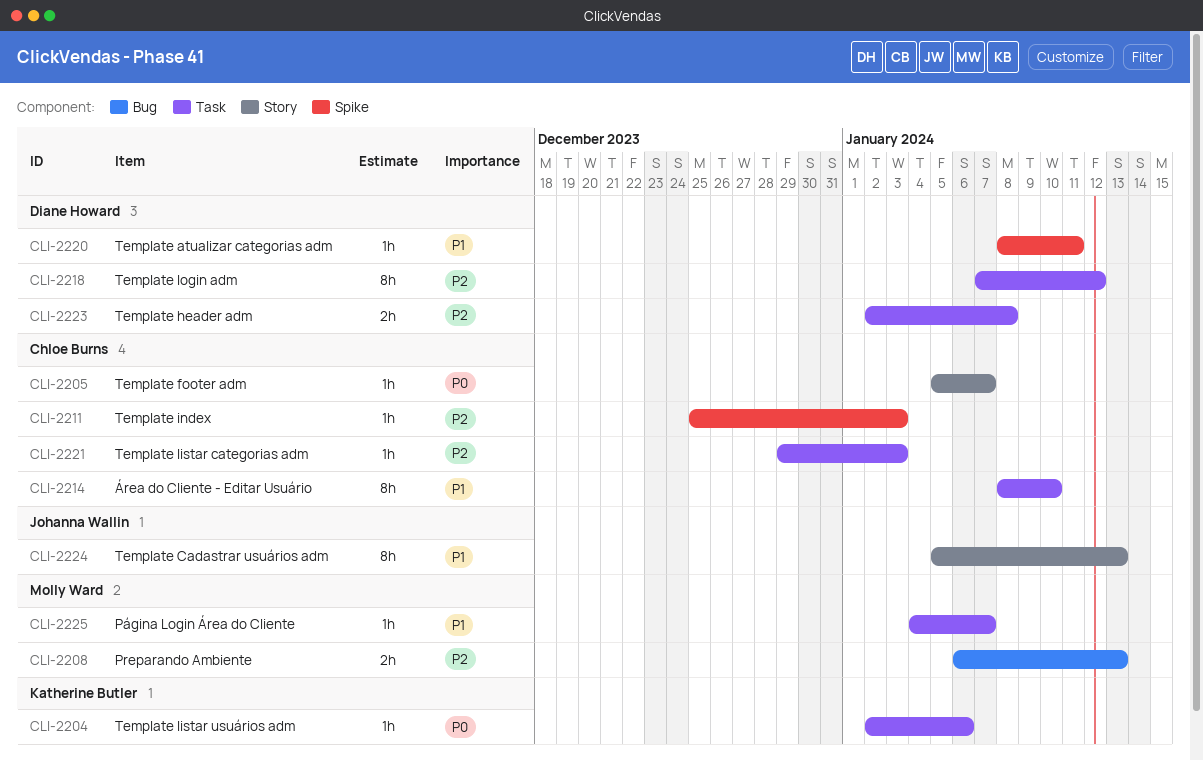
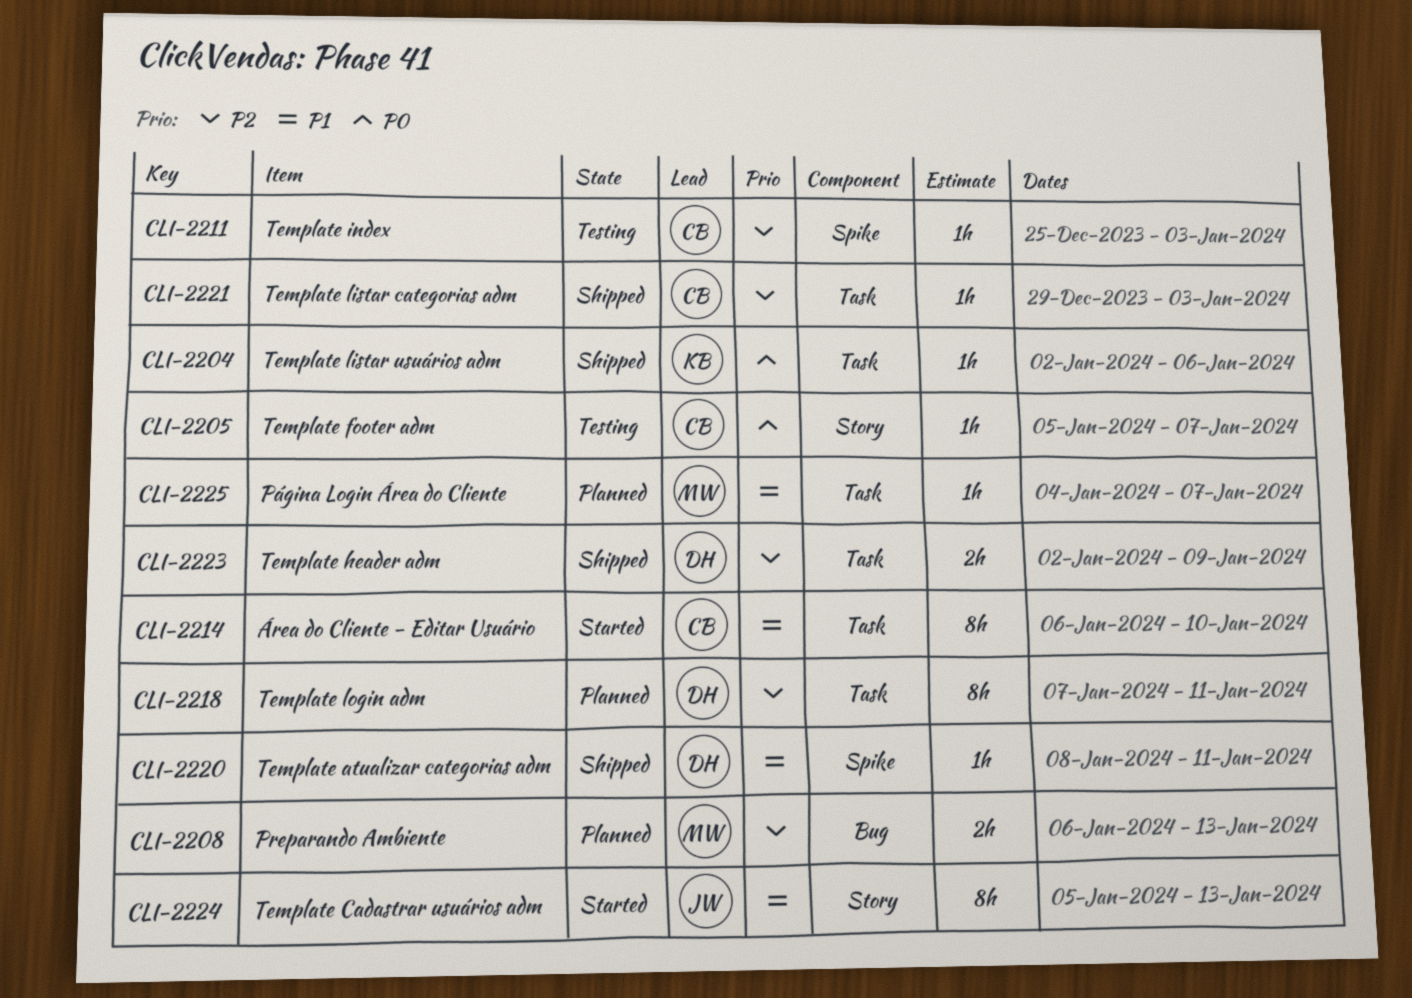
CLI-2214, start: Jan 8 -> Jan 6
CLI-2218, due: Jan 12 -> Jan 11
CLI-2223, due: Jan 8 -> Jan 9

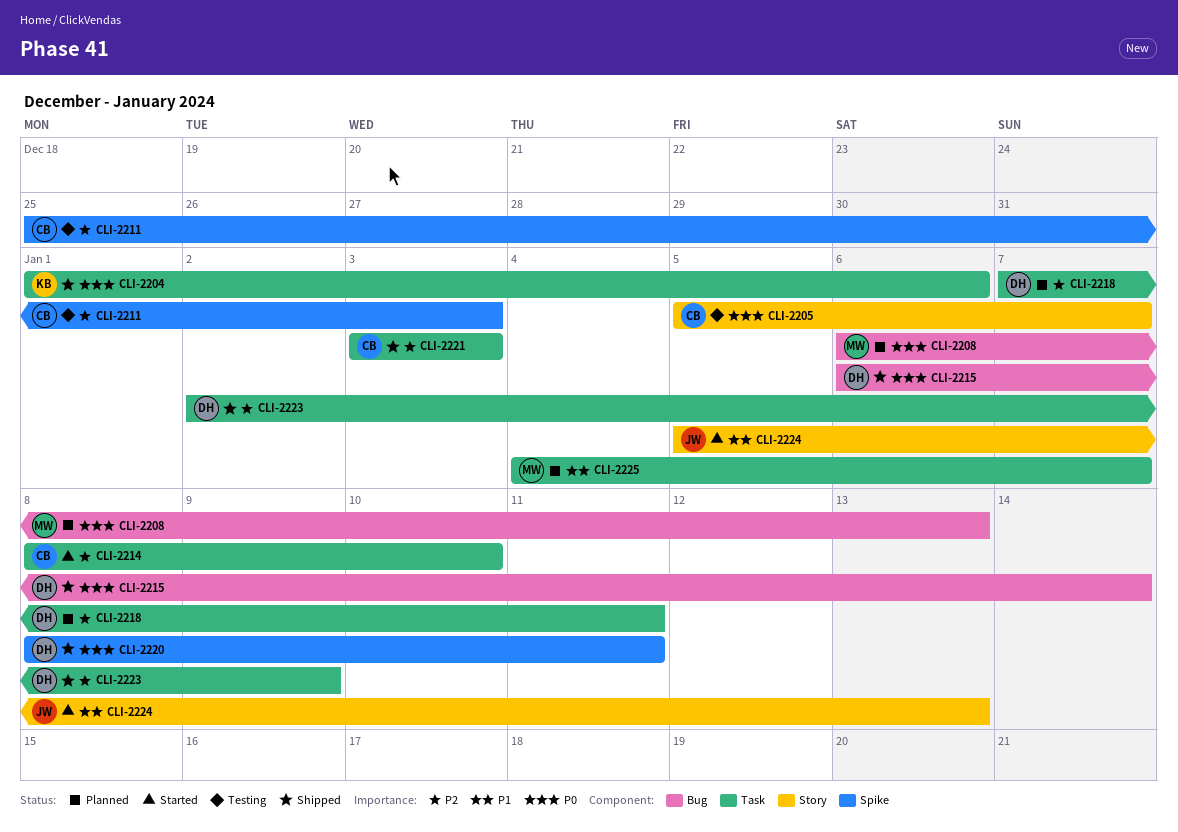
CLI-2204, start: Jan 2 -> Jan 1
CLI-2208, priority: P2 -> P0
CLI-2214, priority: P1 -> P2
CLI-2214, start: Jan 6 -> Jan 8
CLI-2215: none -> present
CLI-2220, priority: P1 -> P0
CLI-2221, start: Dec 29 -> Jan 3

